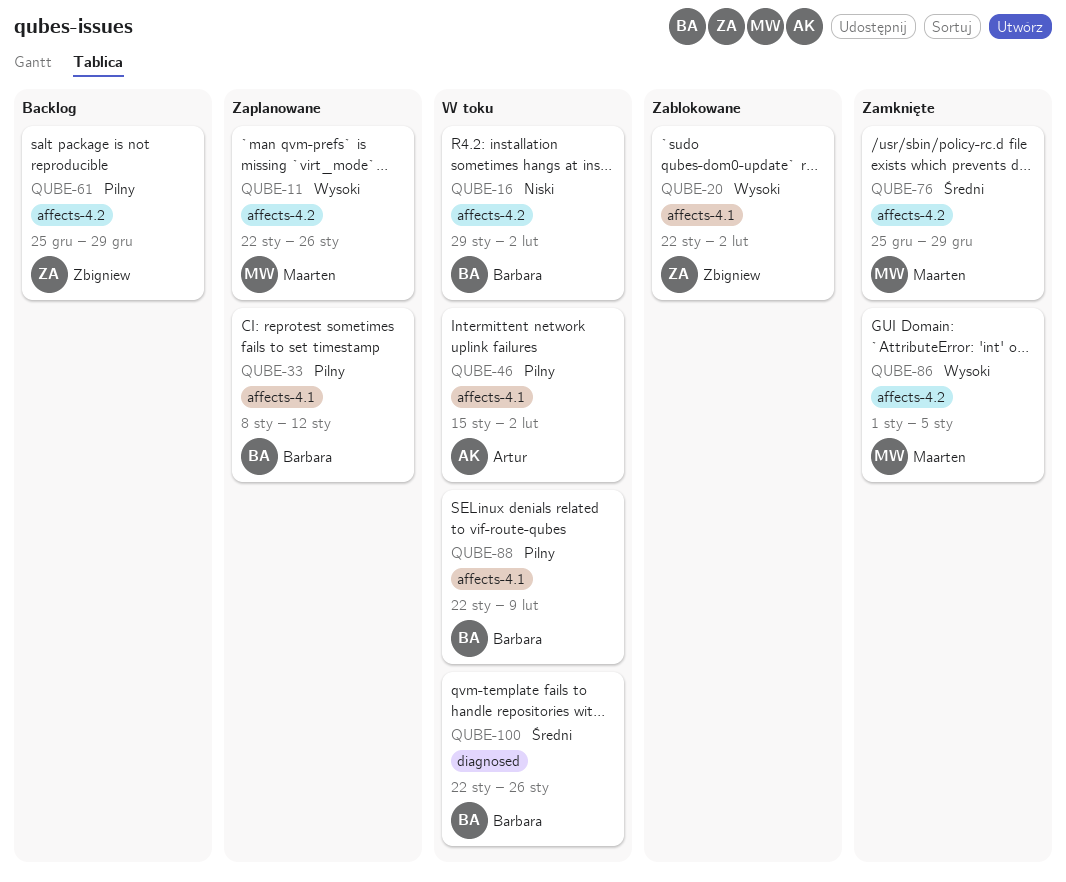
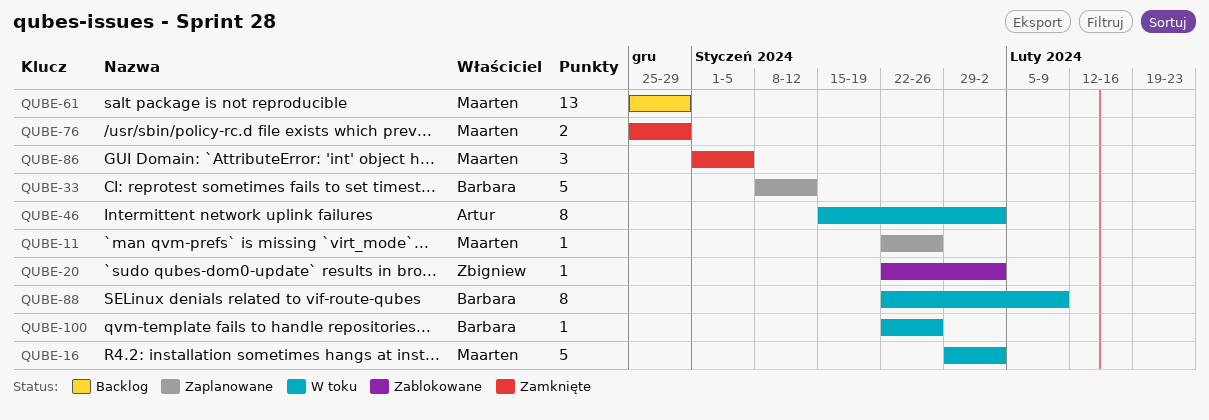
QUBE-16, owner: Barbara -> Maarten
QUBE-61, owner: Zbigniew -> Maarten

